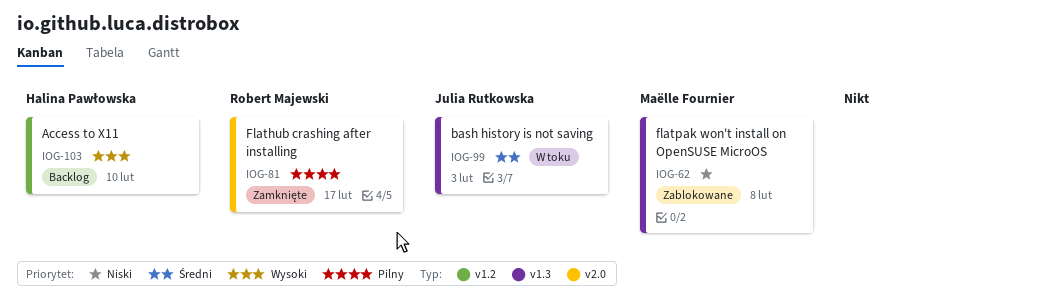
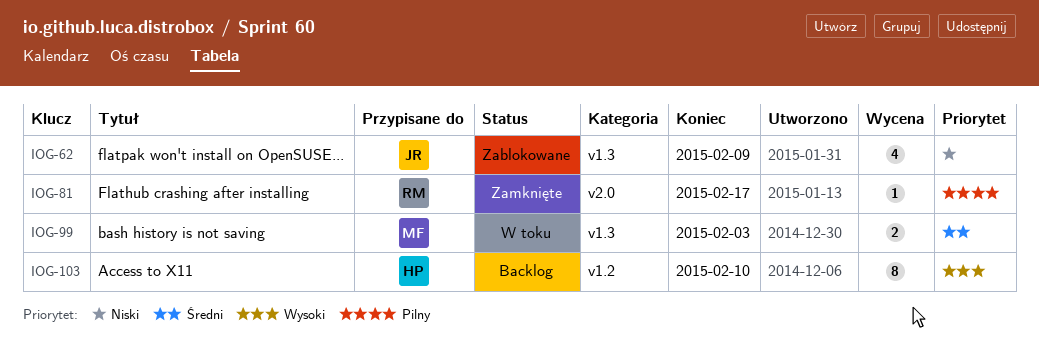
IOG-62, owner: Maëlle Fournier -> Julia Rutkowska
IOG-62, due: Feb 8 -> Feb 9
IOG-99, owner: Julia Rutkowska -> Maëlle Fournier

